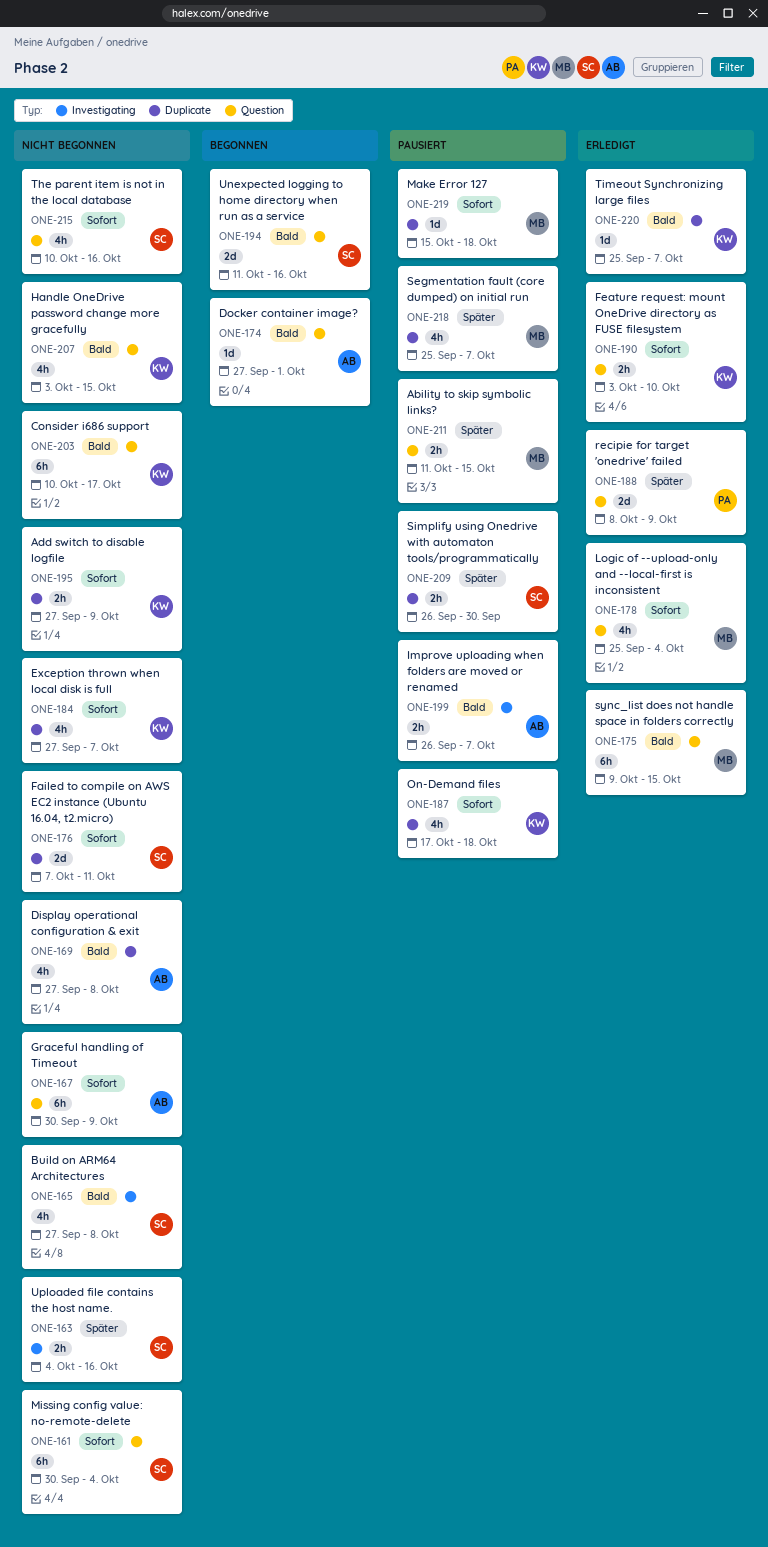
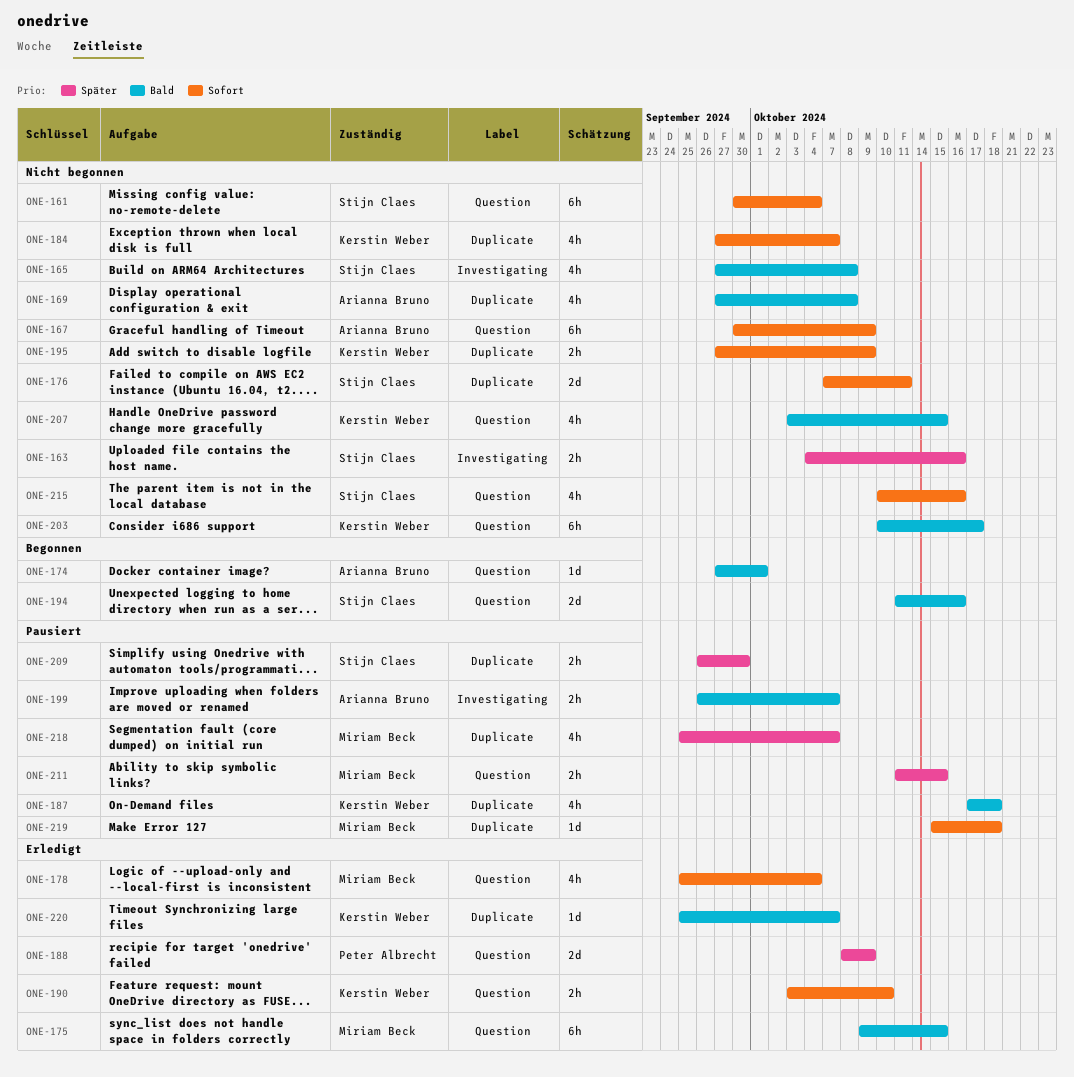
ONE-187, priority: Sofort -> Bald

